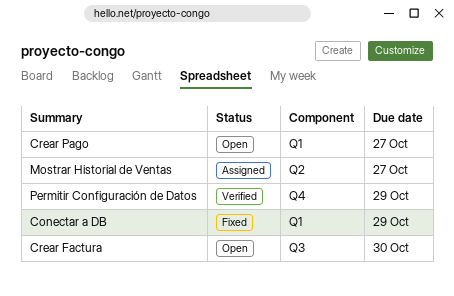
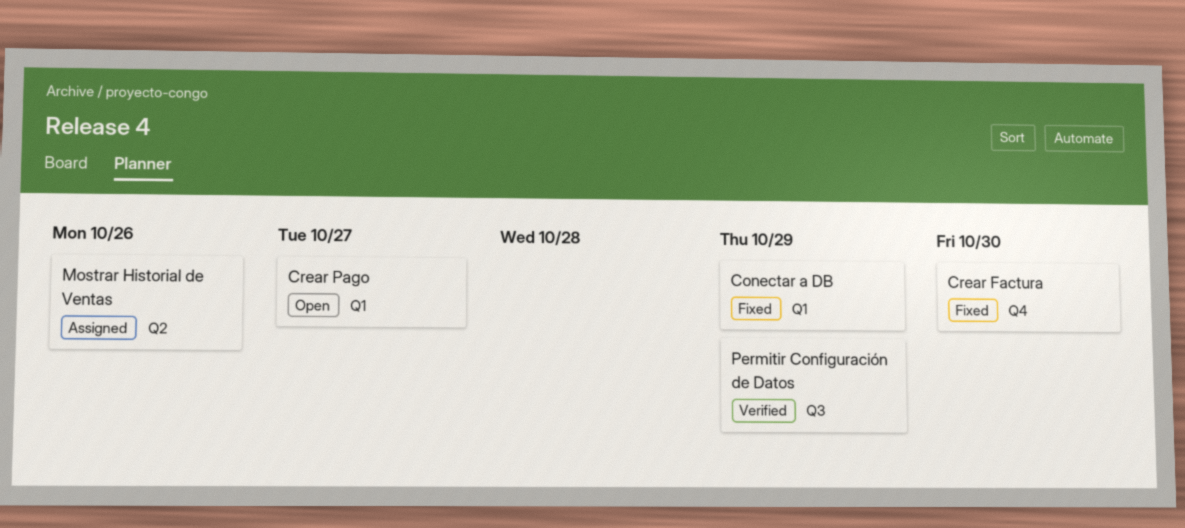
Crear Factura, status: Open -> Fixed
Crear Factura, label: Q3 -> Q4
Mostrar Historial de Ventas, due: Oct 27 -> Oct 26
Permitir Configuración de Datos, label: Q4 -> Q3

